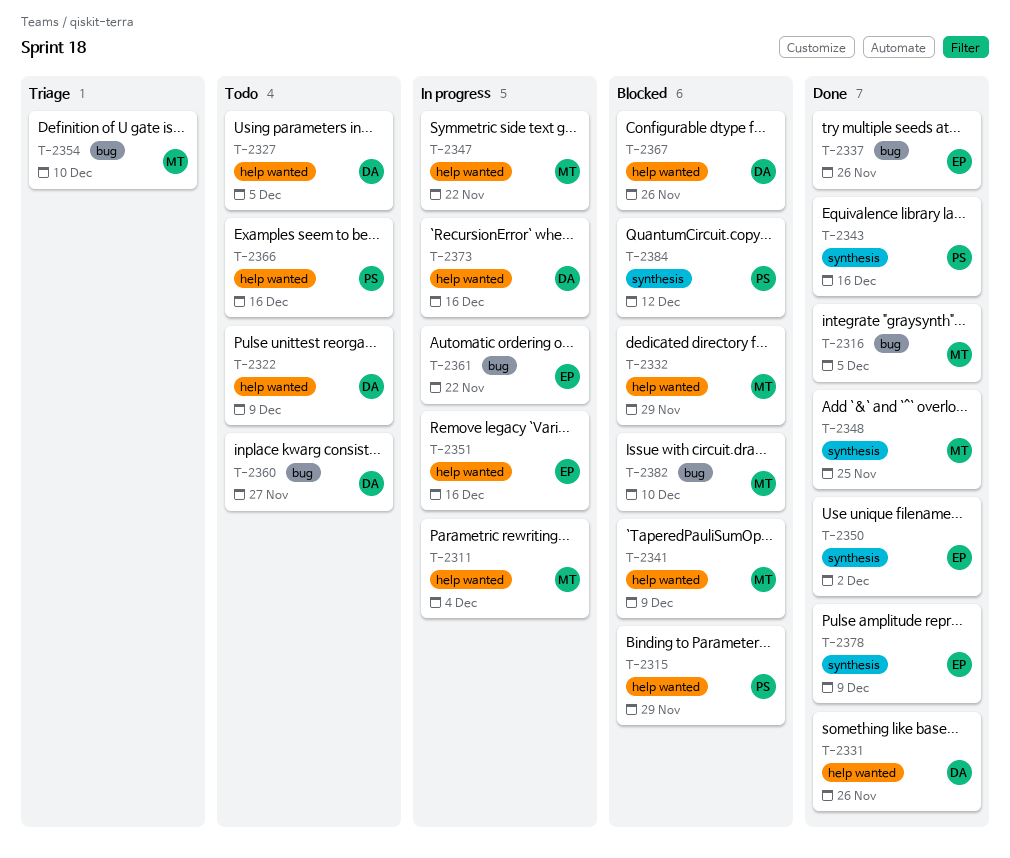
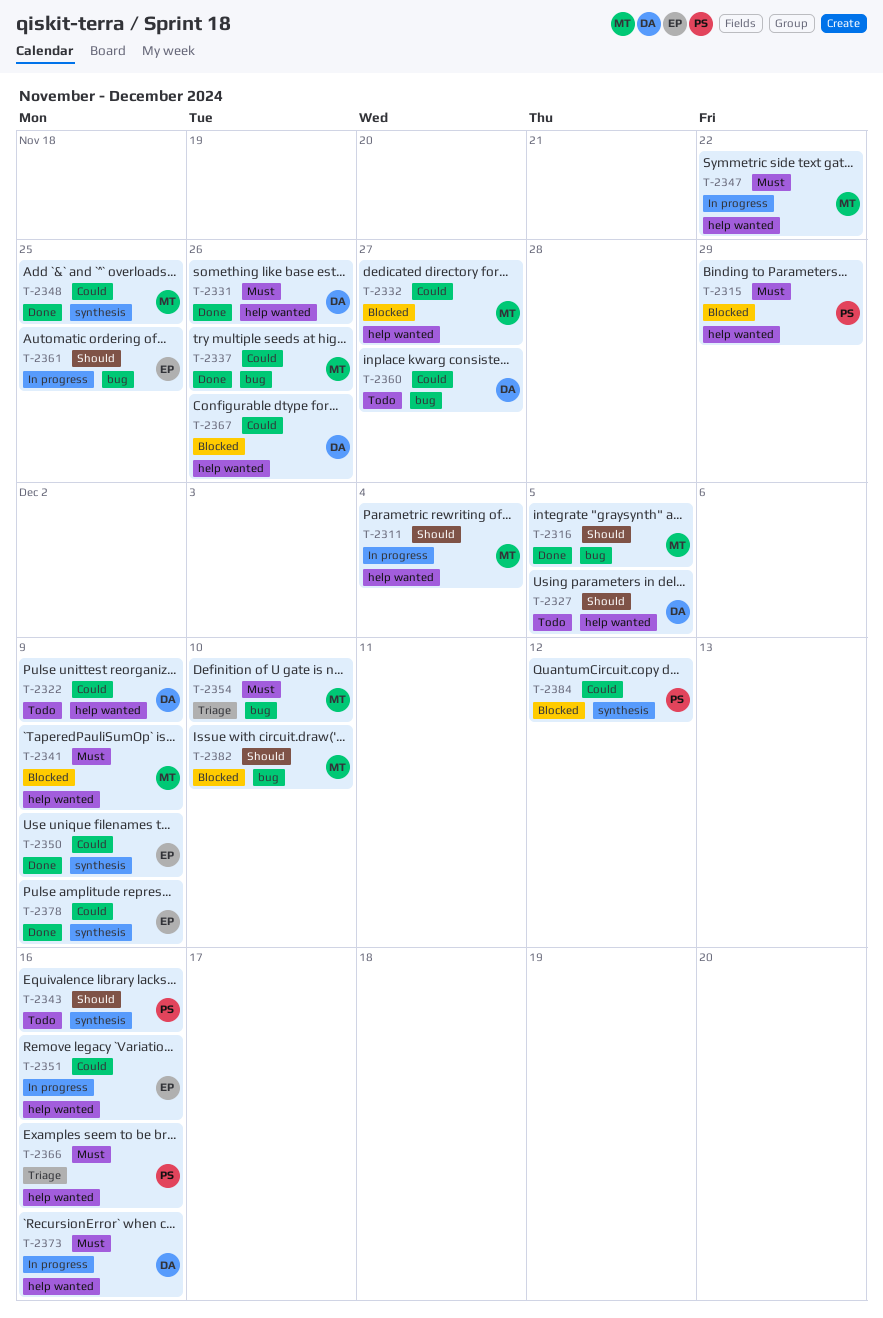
T-2332, due: Nov 29 -> Nov 27
T-2337, owner: EP -> MT
T-2343, status: Done -> Todo
T-2350, due: Dec 2 -> Dec 9
T-2361, due: Nov 22 -> Nov 25
T-2366, status: Todo -> Triage

